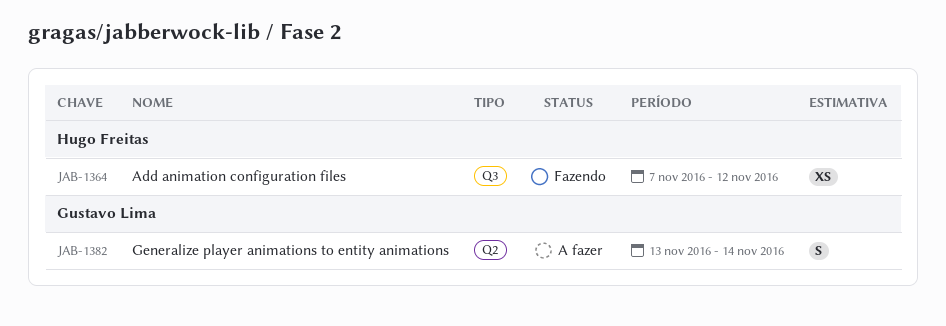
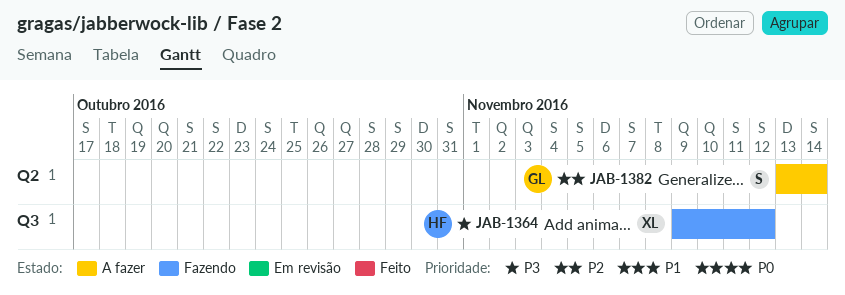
JAB-1364, estimate: XS -> XL
JAB-1364, start: Nov 7 -> Nov 9

